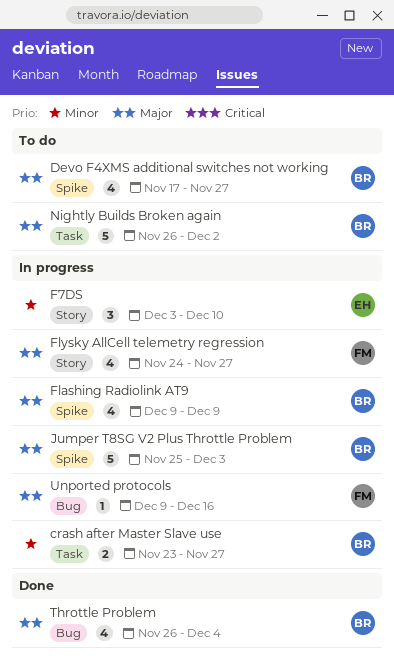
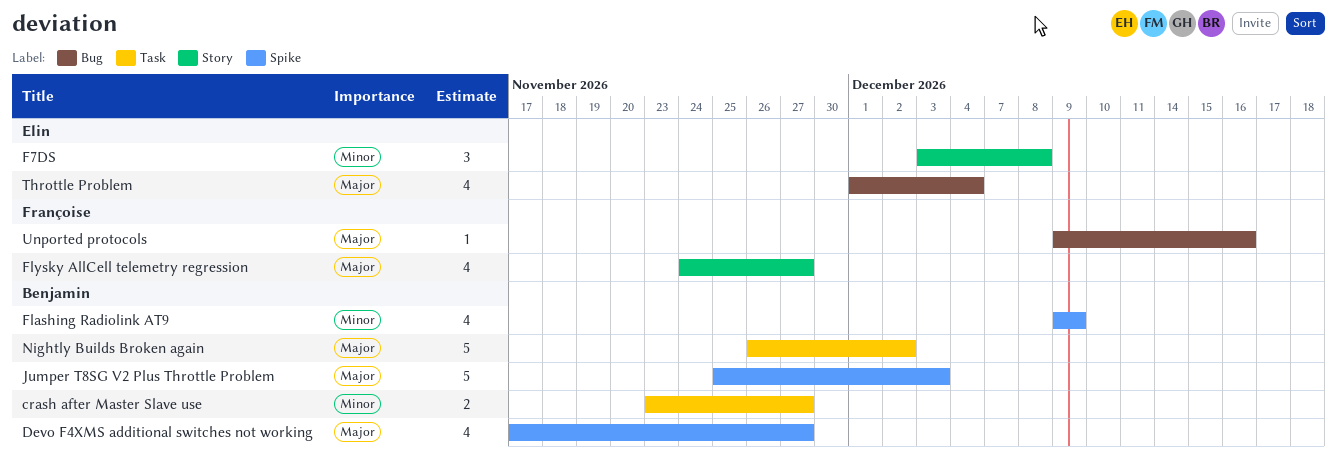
F7DS, due: Dec 10 -> Dec 8
Flashing Radiolink AT9, priority: Major -> Minor
Throttle Problem, owner: Benjamin -> Elin
Throttle Problem, start: Nov 26 -> Dec 1

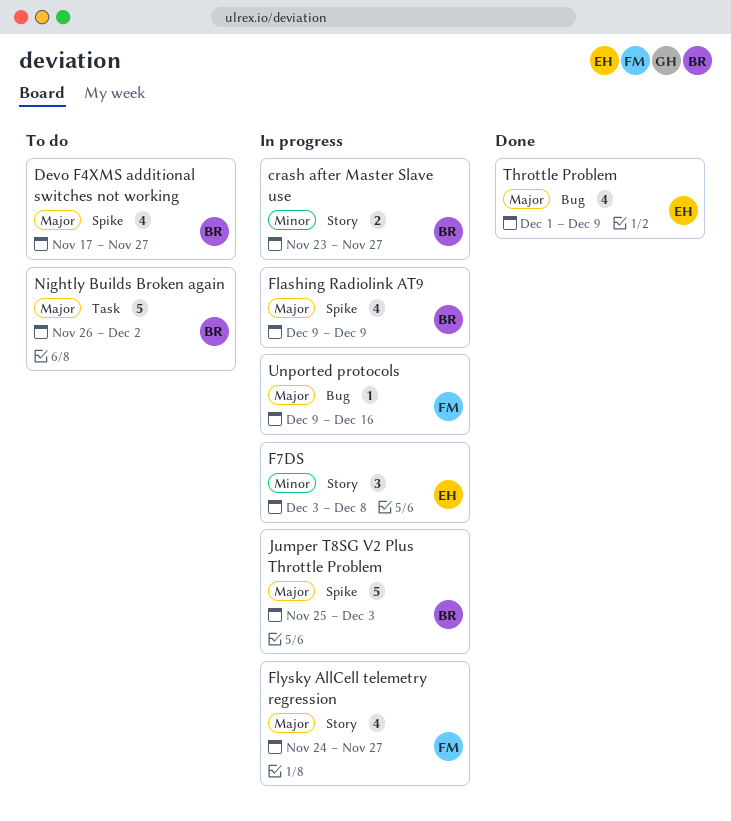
crash after Master Slave use, label: Task -> Story
Flashing Radiolink AT9, priority: Minor -> Major
Throttle Problem, due: Dec 4 -> Dec 9

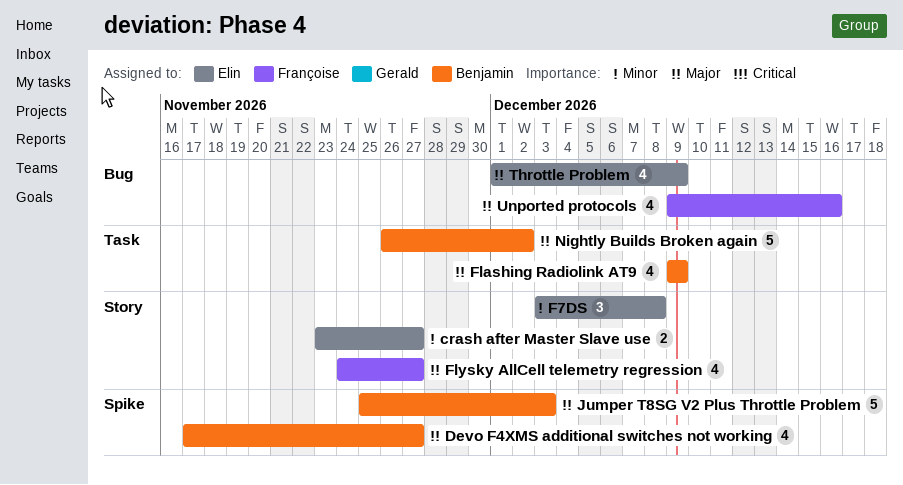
crash after Master Slave use, owner: Benjamin -> Elin
Flashing Radiolink AT9, label: Spike -> Task
Unported protocols, estimate: 1 -> 4

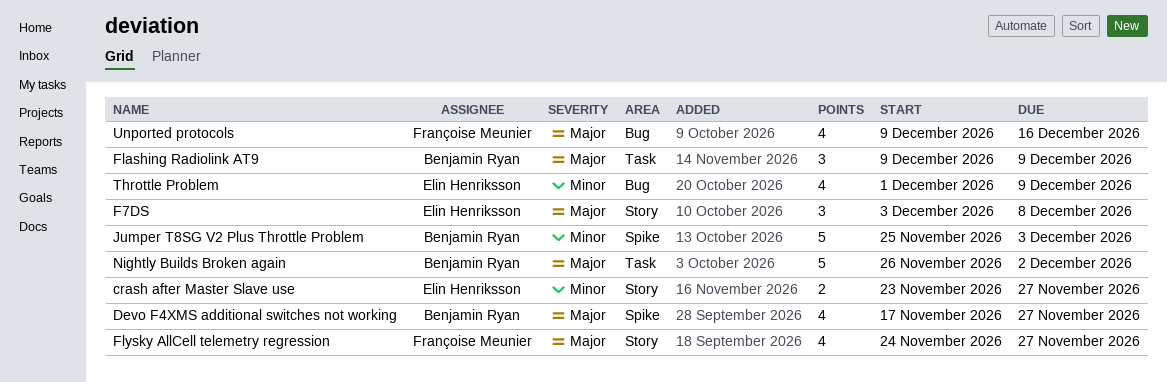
F7DS, priority: Minor -> Major
Flashing Radiolink AT9, estimate: 4 -> 3
Jumper T8SG V2 Plus Throttle Problem, priority: Major -> Minor
Throttle Problem, priority: Major -> Minor

